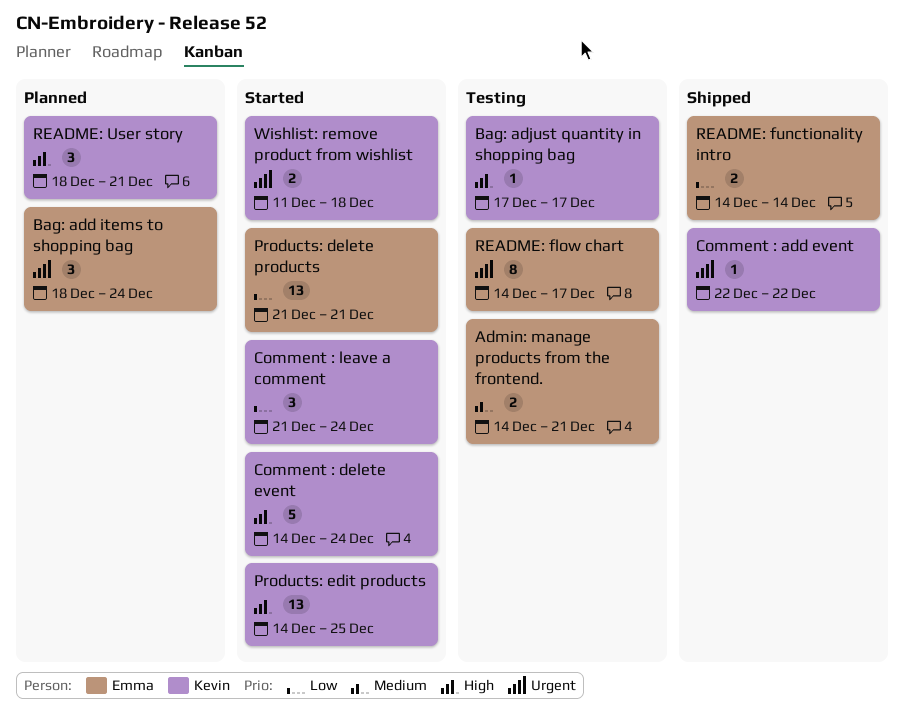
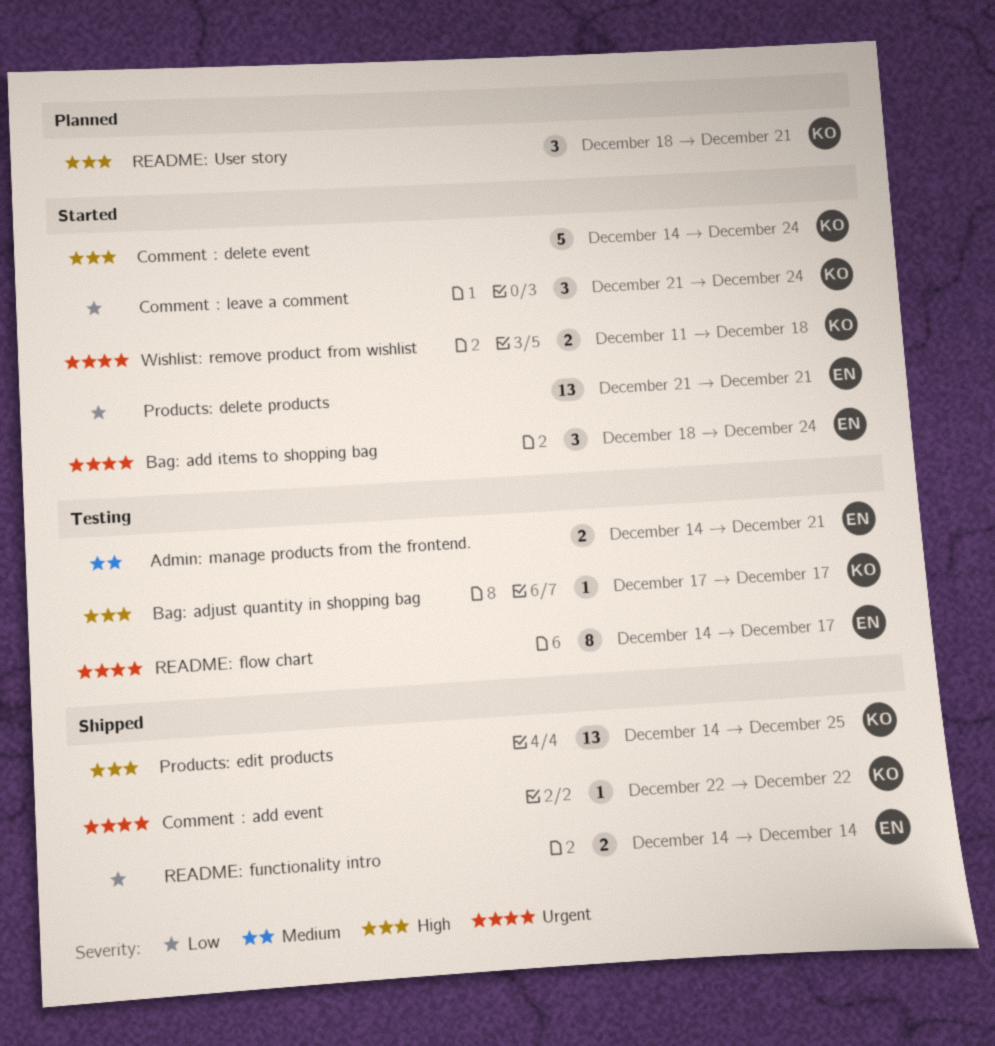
Bag: add items to shopping bag, status: Planned -> Started
Products: edit products, status: Started -> Shipped

